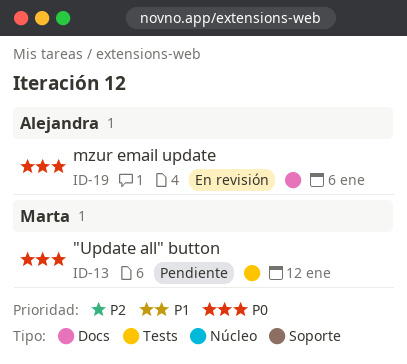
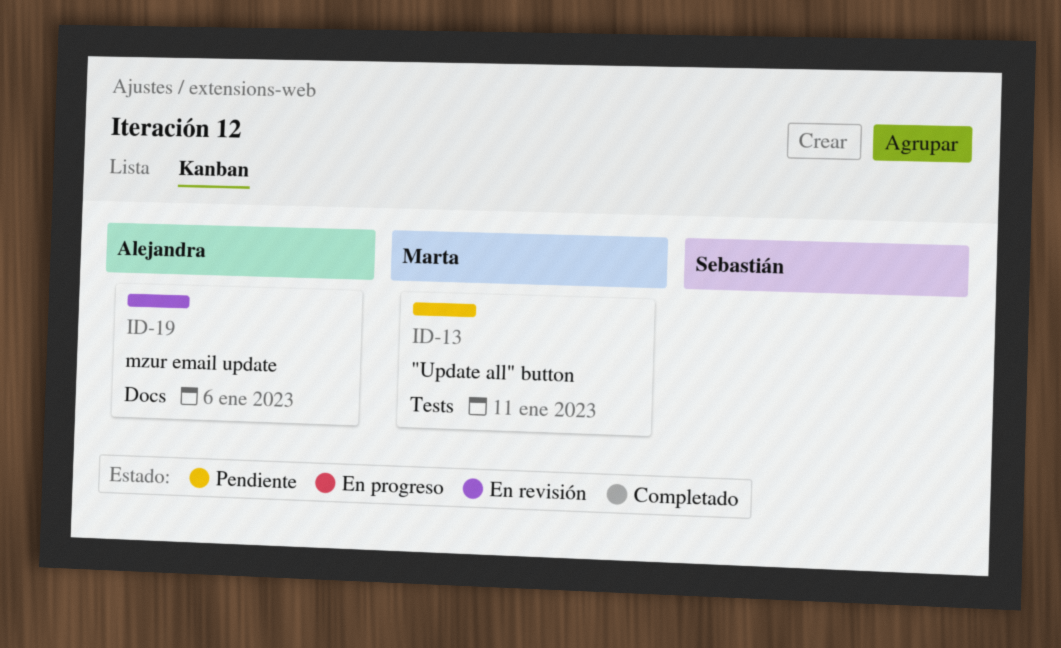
ID-13, due: Jan 12 -> Jan 11

